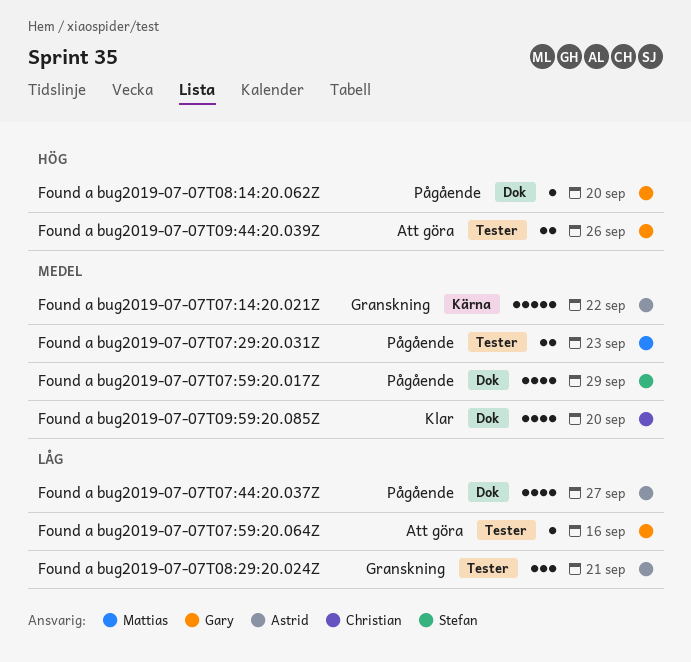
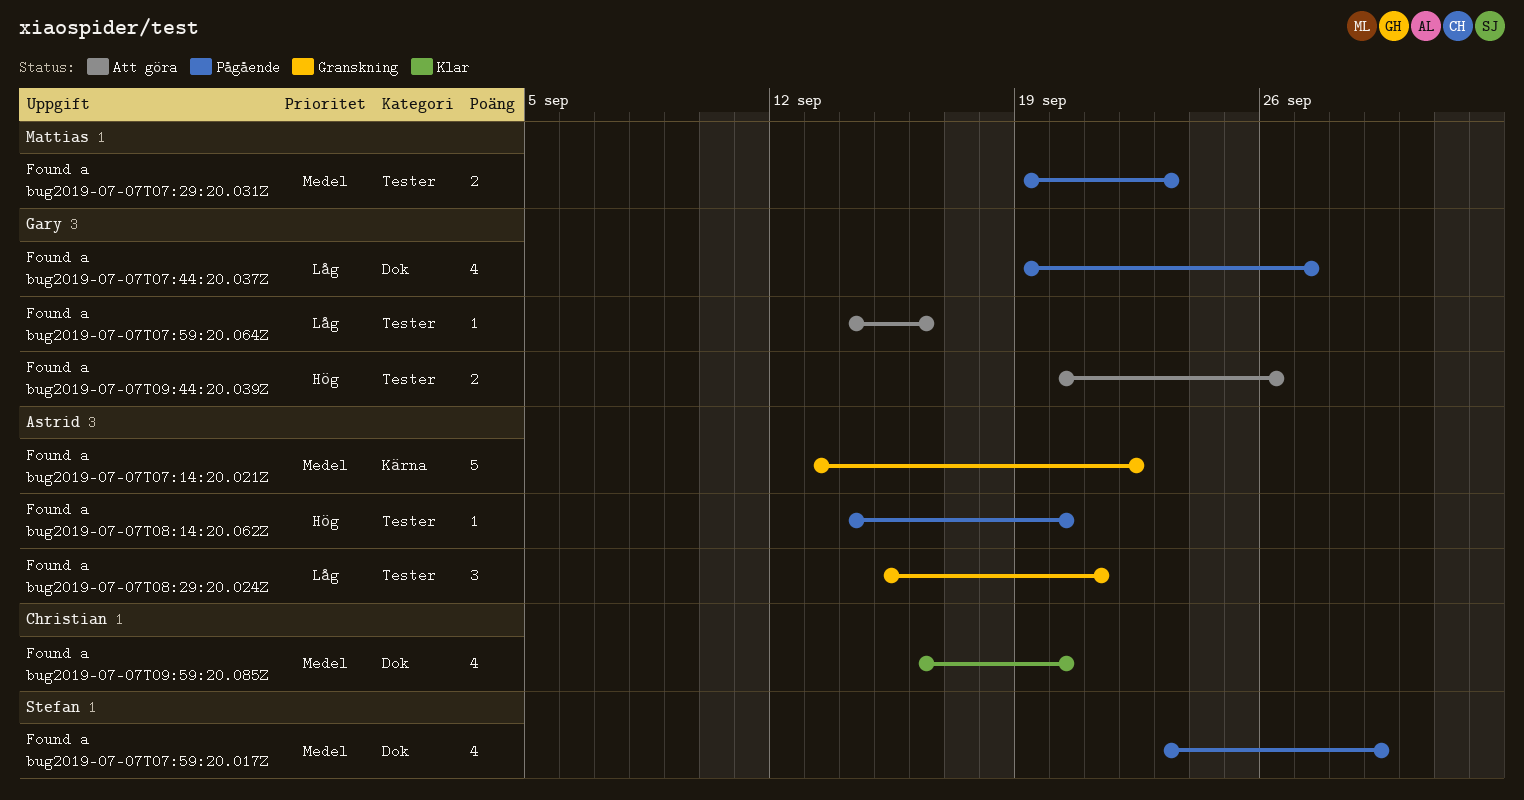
Found a bug2019-07-07T07:44:20.037Z, owner: Astrid -> Gary
Found a bug2019-07-07T08:14:20.062Z, owner: Gary -> Astrid
Found a bug2019-07-07T08:14:20.062Z, label: Dok -> Tester

